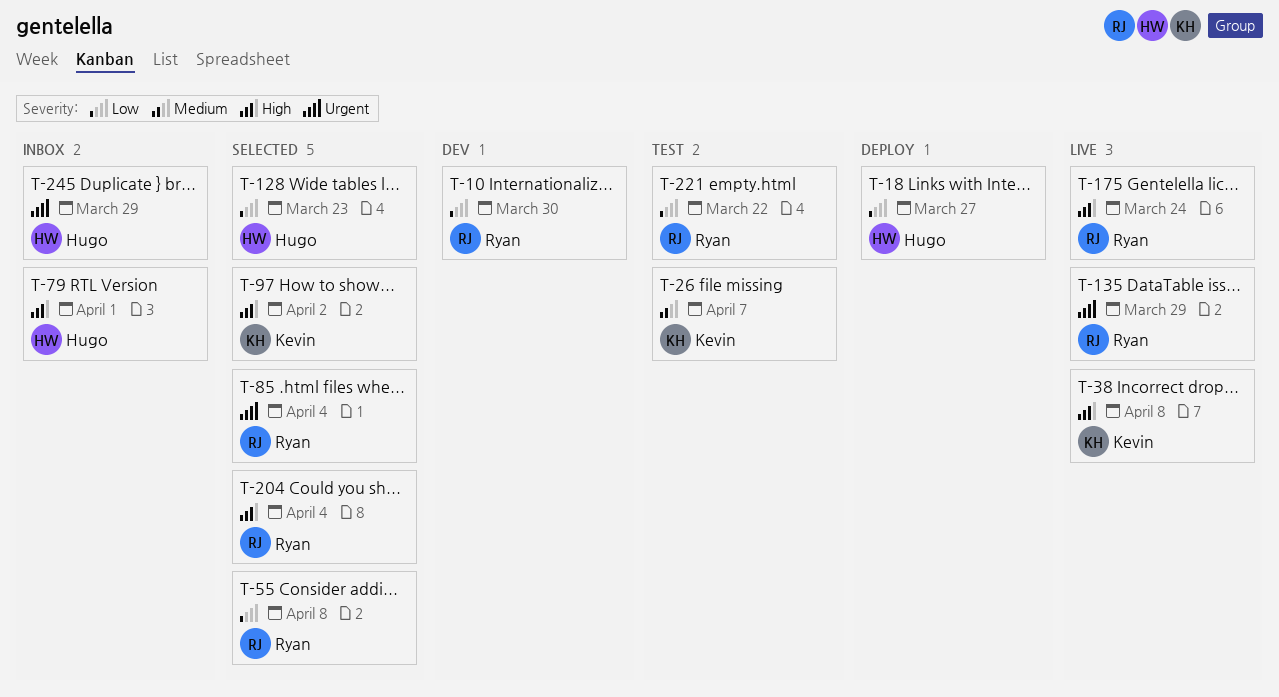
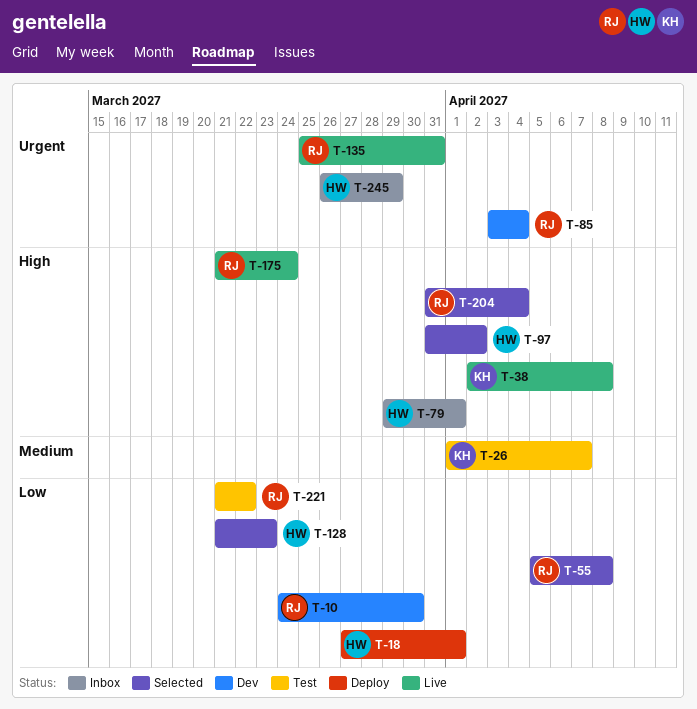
T-18, due: Mar 27 -> Apr 1
T-85, status: Selected -> Dev
T-97, owner: Kevin -> Hugo
T-135, due: Mar 29 -> Mar 31

